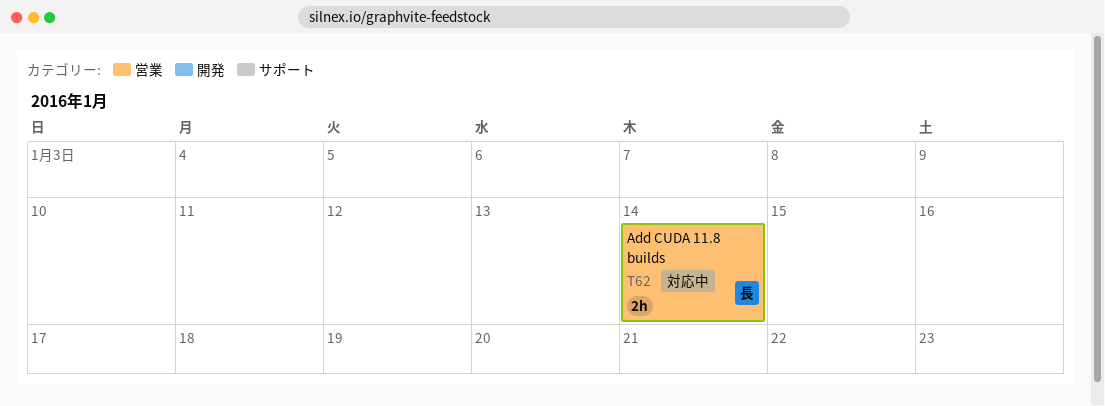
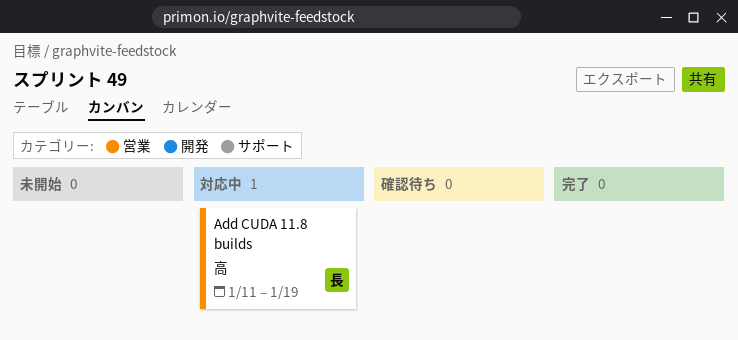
Add CUDA 11.8 builds, due: Jan 14 -> Jan 19

